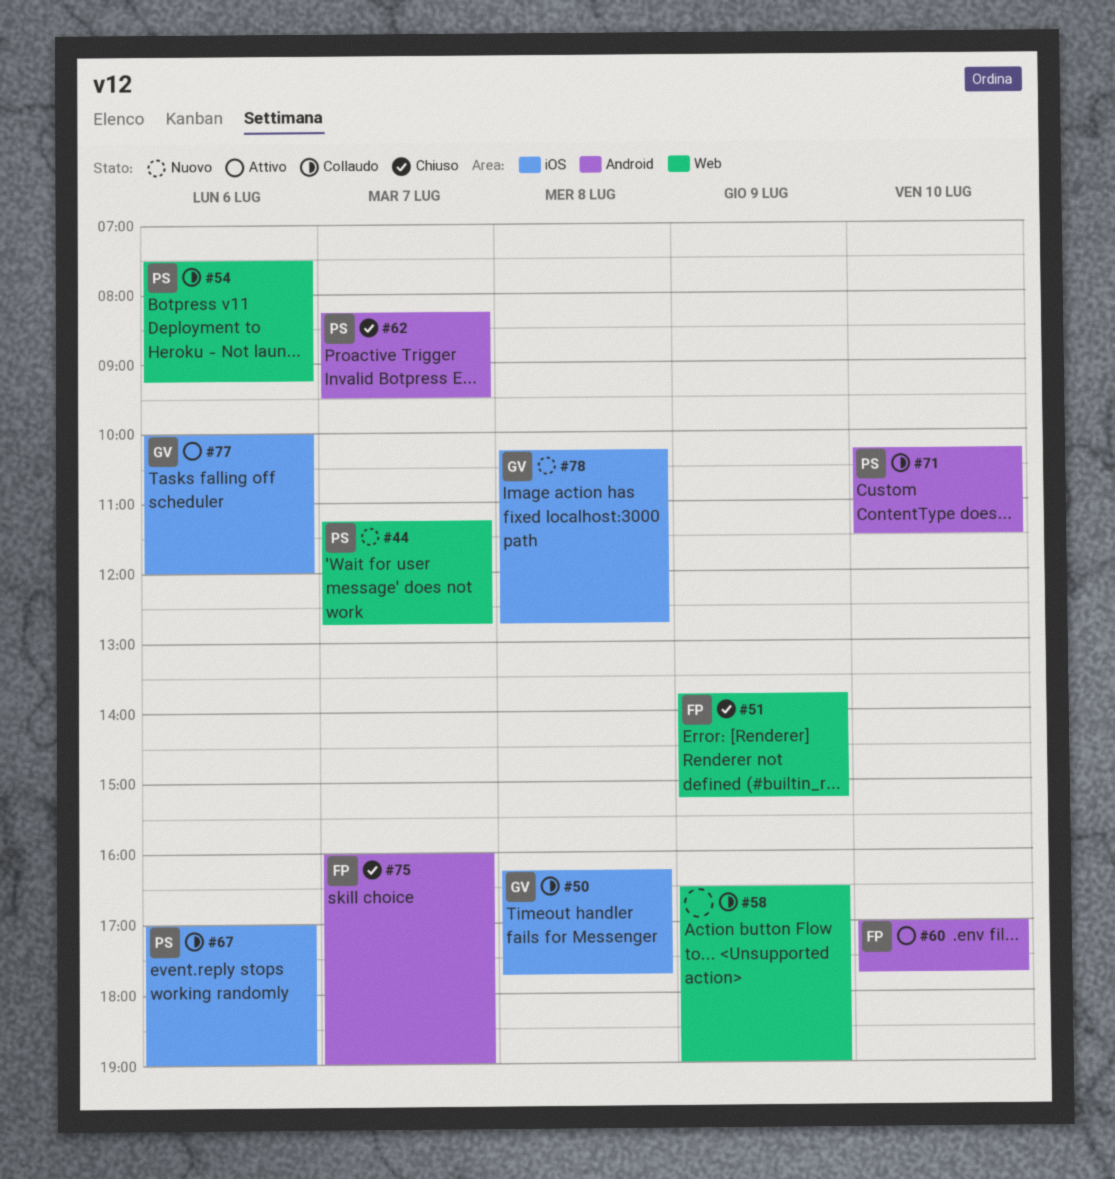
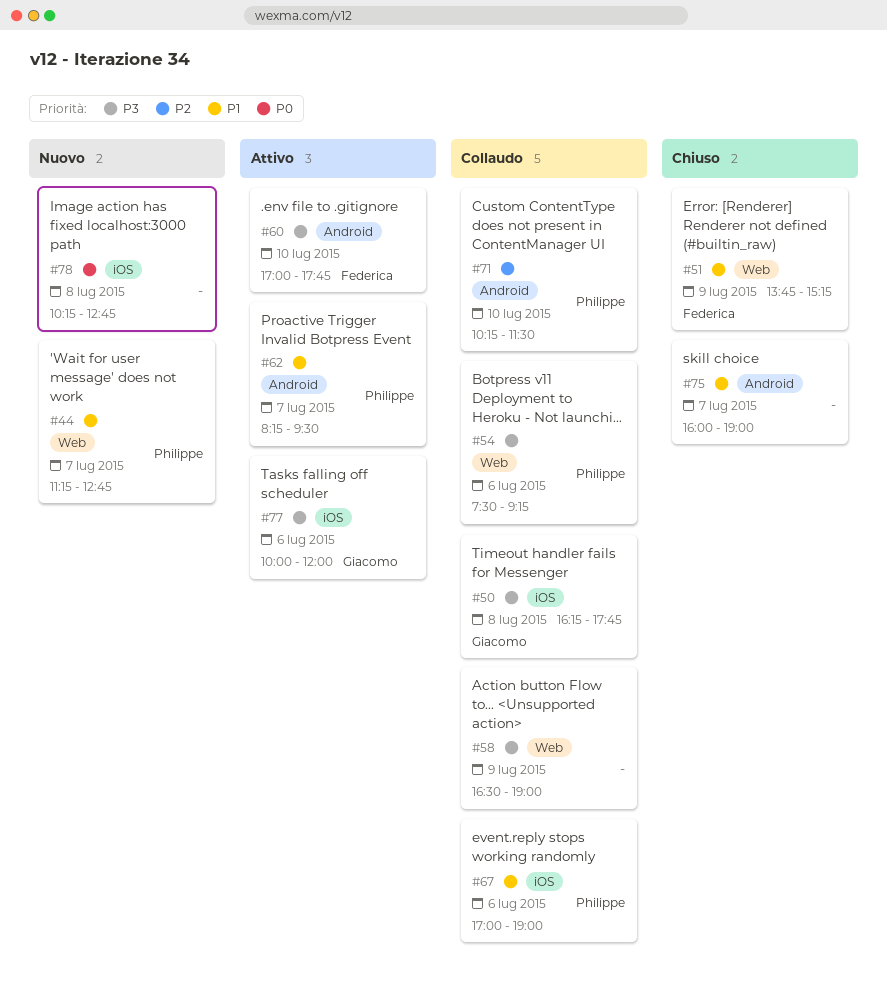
#62, status: Chiuso -> Attivo
#75, owner: Federica -> none
#78, owner: Giacomo -> none

